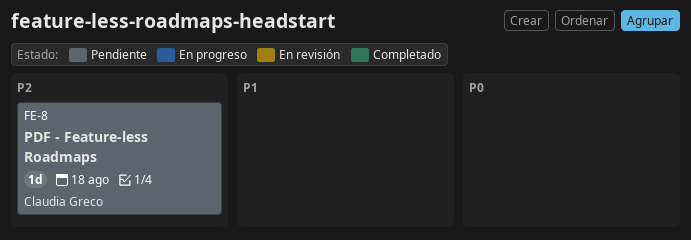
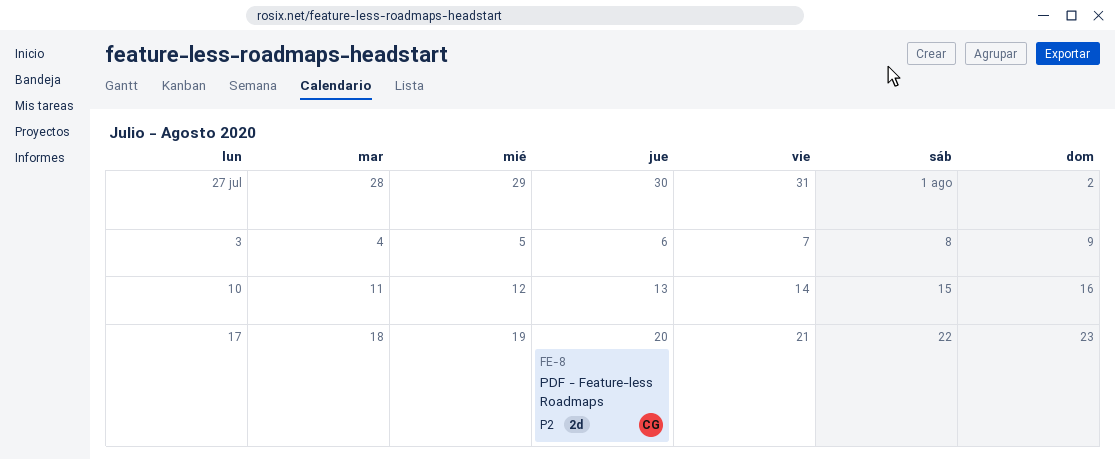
FE-8, estimate: 1d -> 2d
FE-8, due: Aug 18 -> Aug 20

